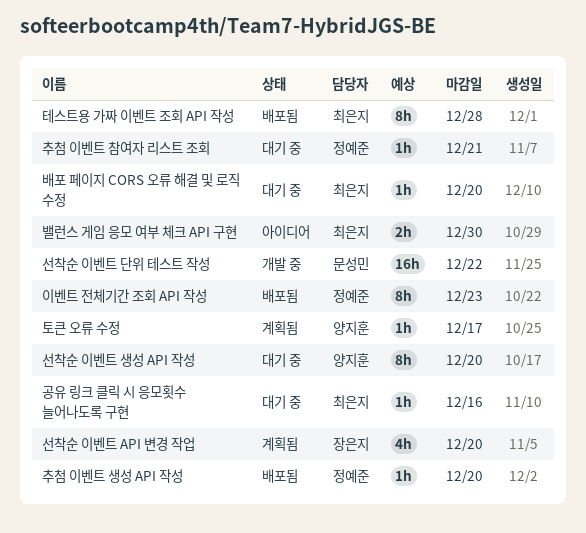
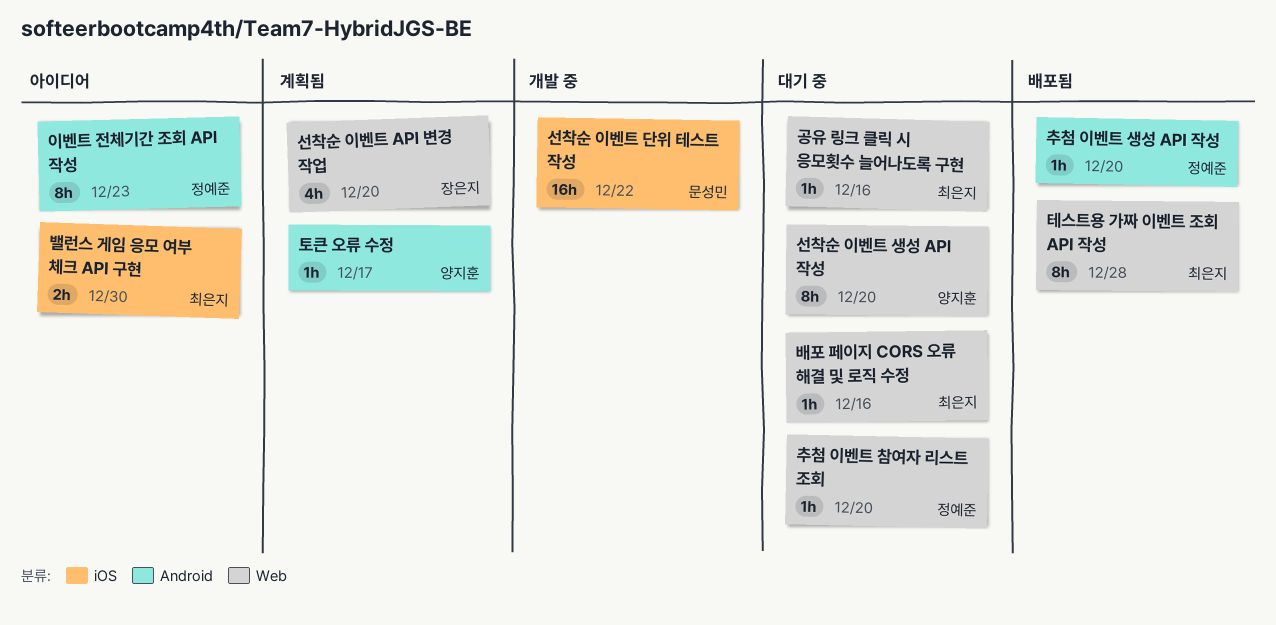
배포 페이지 CORS 오류 해결 및 로직 수정, due: Dec 20 -> Dec 16
이벤트 전체기간 조회 API 작성, status: 배포됨 -> 아이디어
추첨 이벤트 참여자 리스트 조회, due: Dec 21 -> Dec 20

